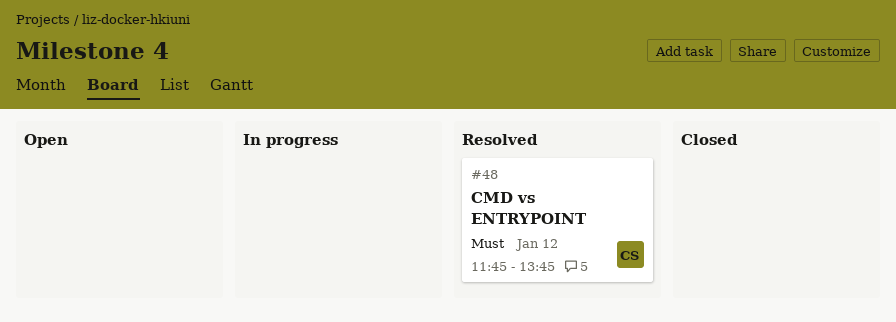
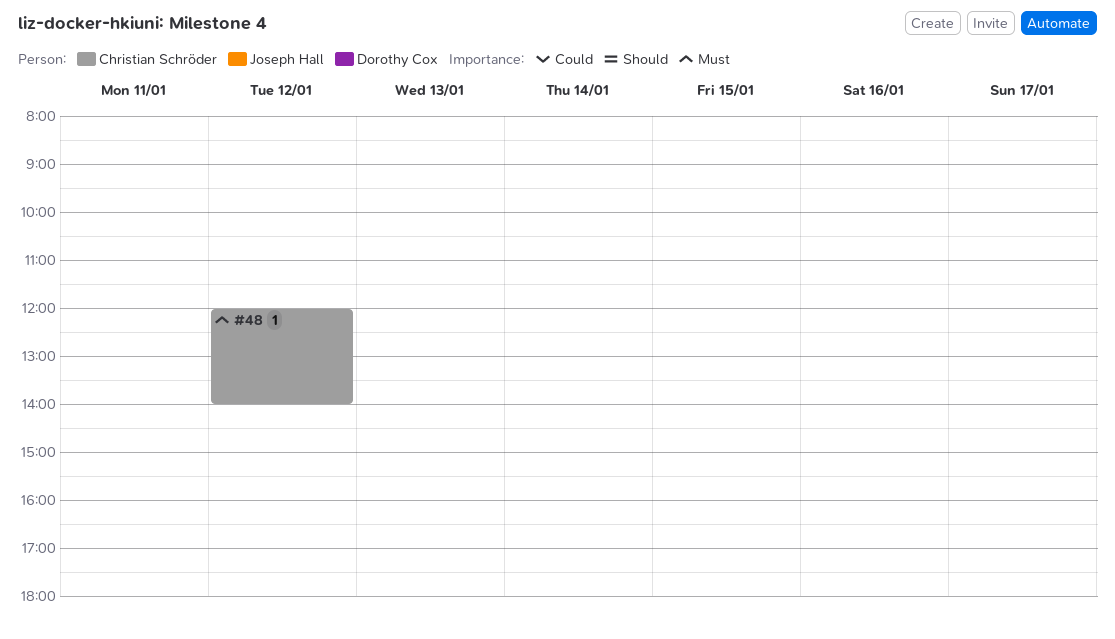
#48, begins: 11:45 -> 12:00
#48, ends: 13:45 -> 14:00

